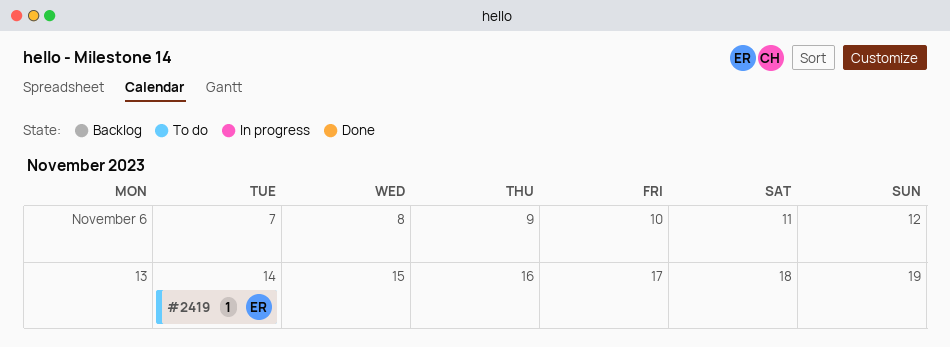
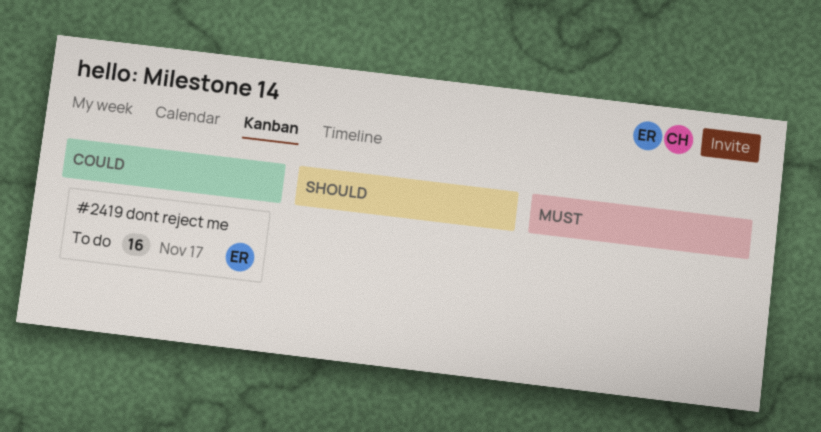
#2419, estimate: 1 -> 16
#2419, due: Nov 14 -> Nov 17

